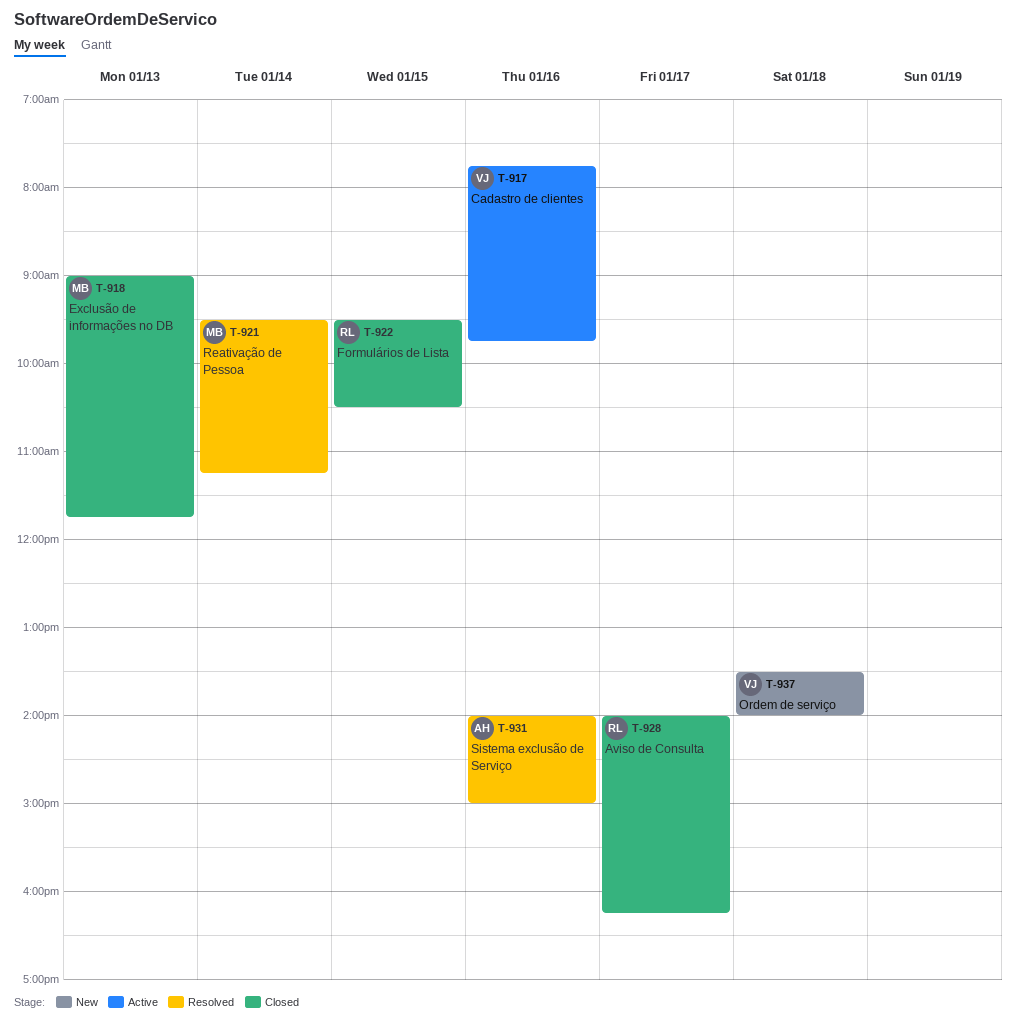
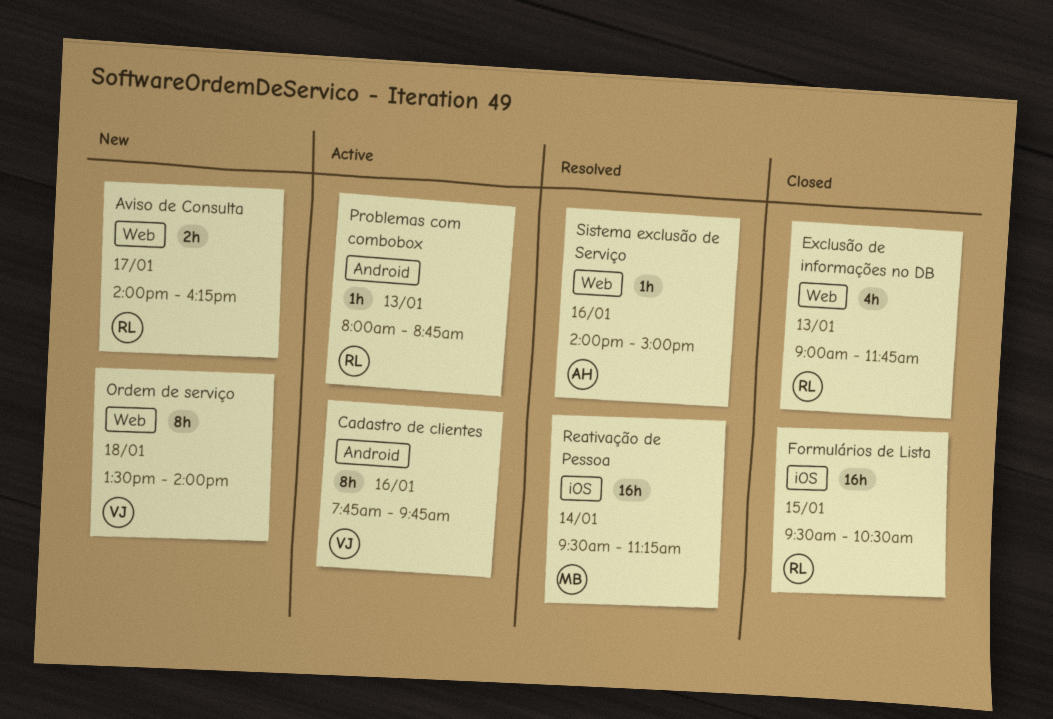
Aviso de Consulta, status: Closed -> New
Exclusão de informações no DB, owner: MB -> RL
Problemas com combobox: none -> present

